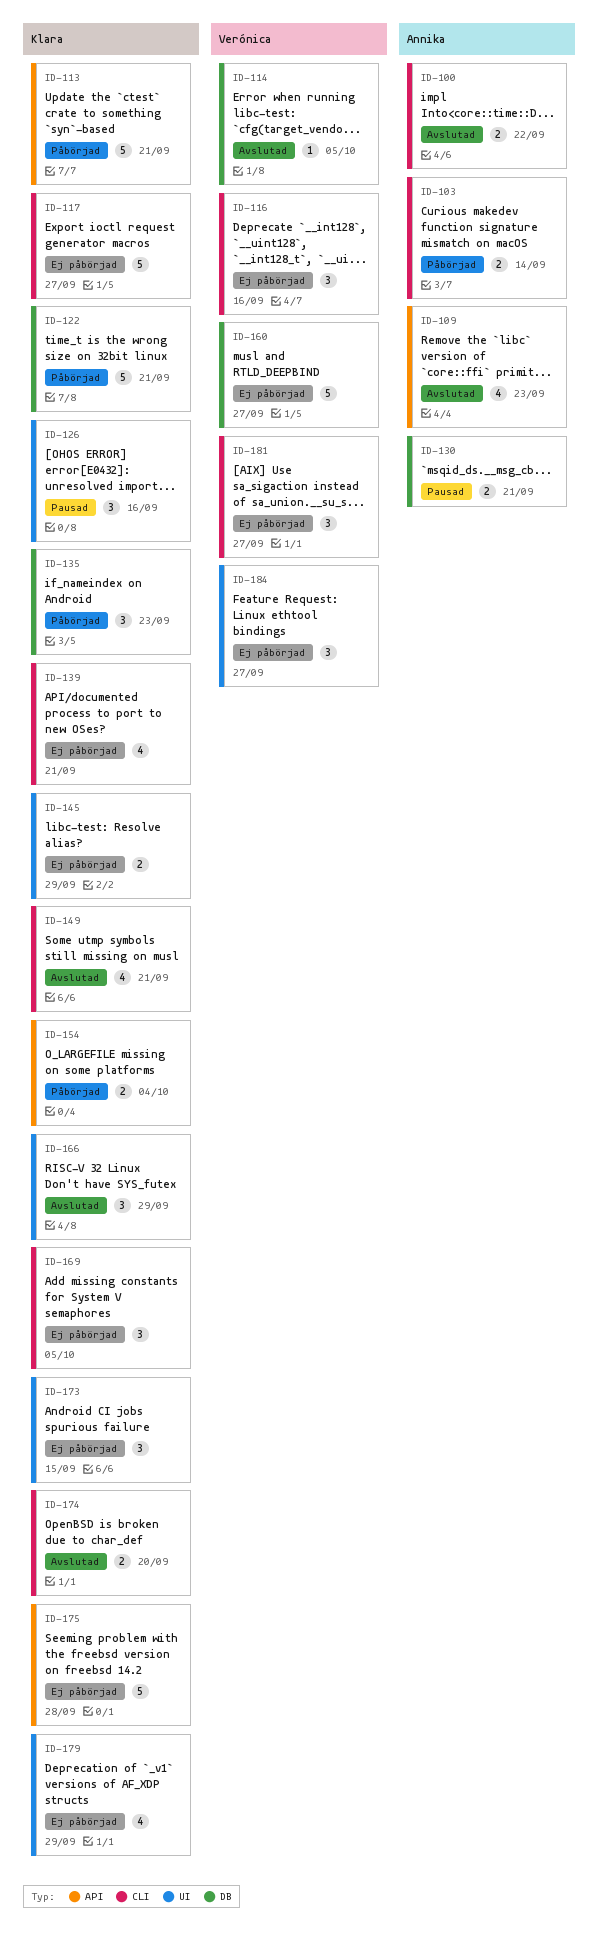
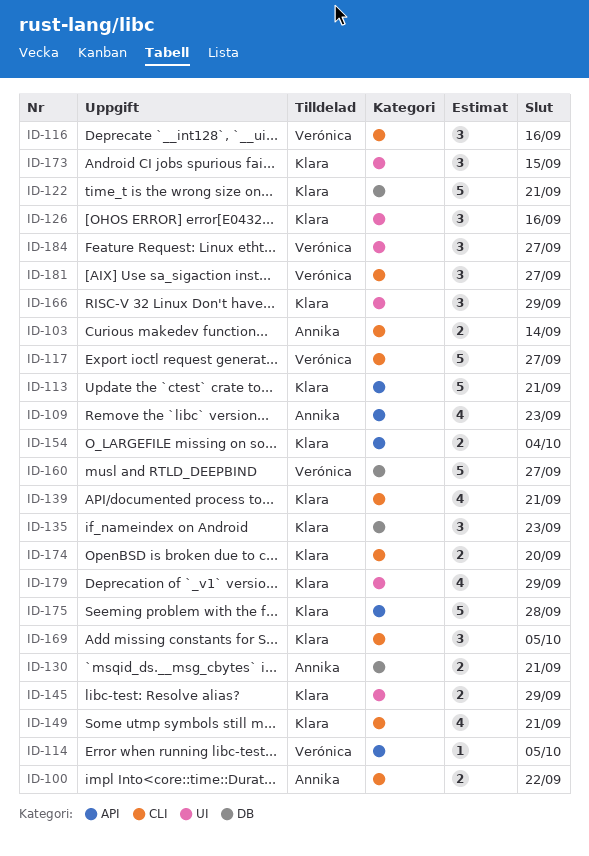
ID-114, label: DB -> API
ID-117, owner: Klara -> Verónica

